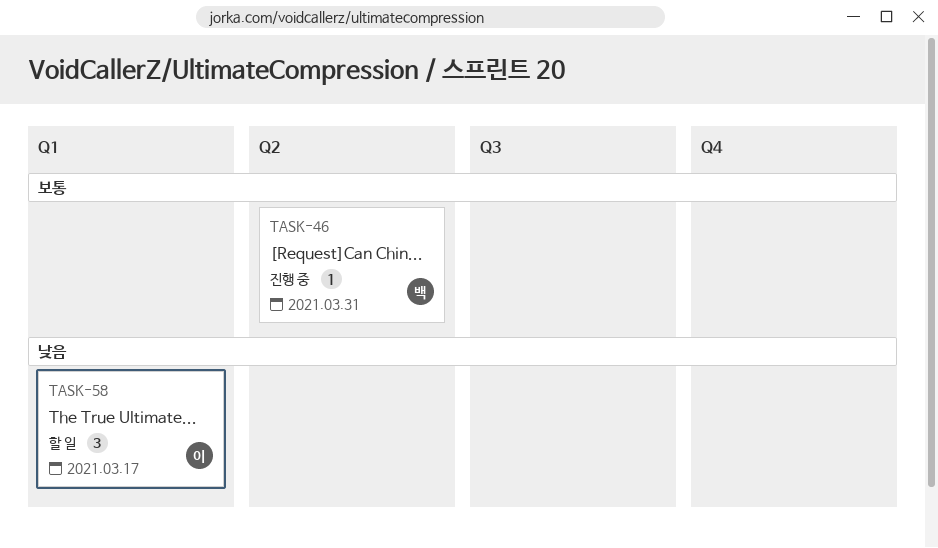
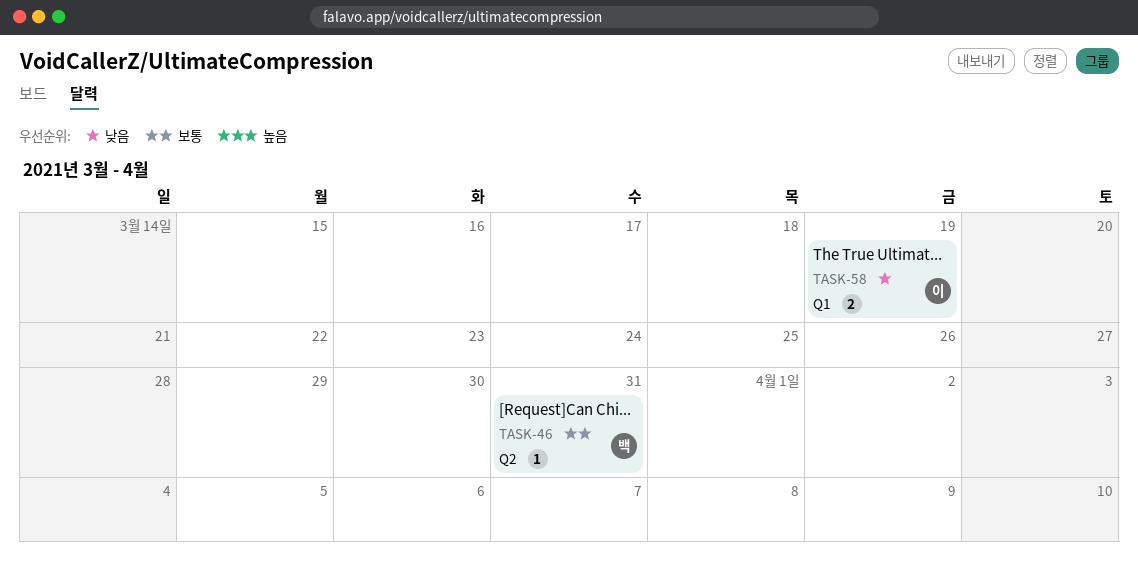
TASK-58, estimate: 3 -> 2
TASK-58, due: Mar 17 -> Mar 19

